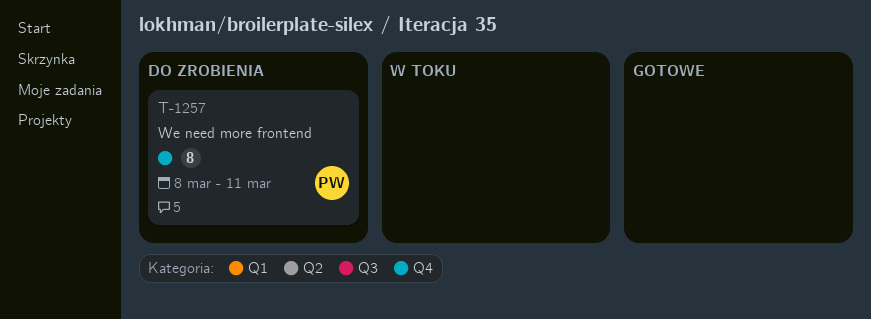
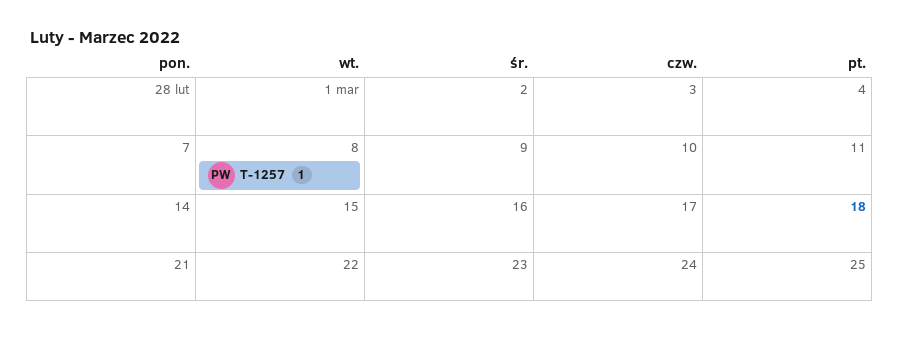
T-1257, estimate: 8 -> 1
T-1257, due: Mar 11 -> Mar 8

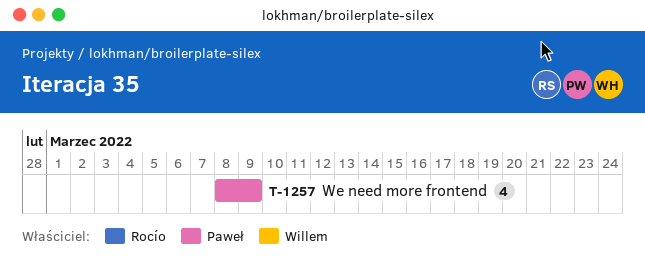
T-1257, estimate: 1 -> 4
T-1257, due: Mar 8 -> Mar 9

